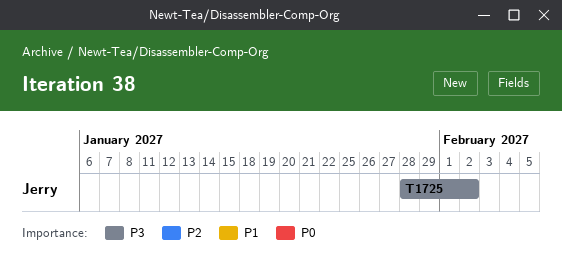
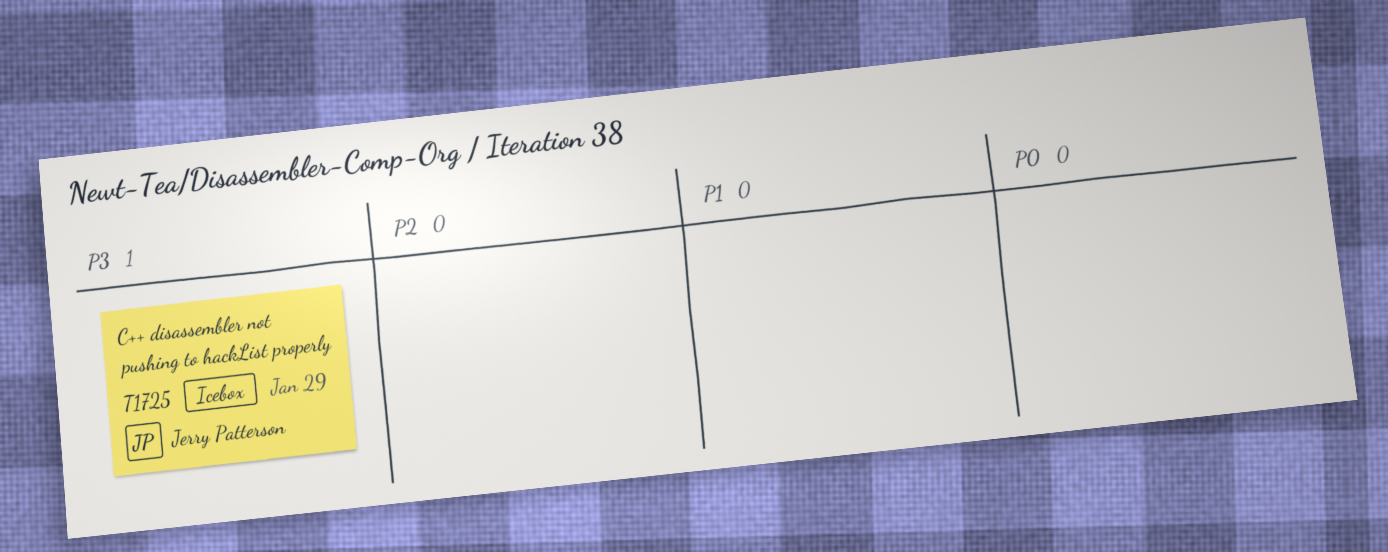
T1725, due: Feb 2 -> Jan 29

